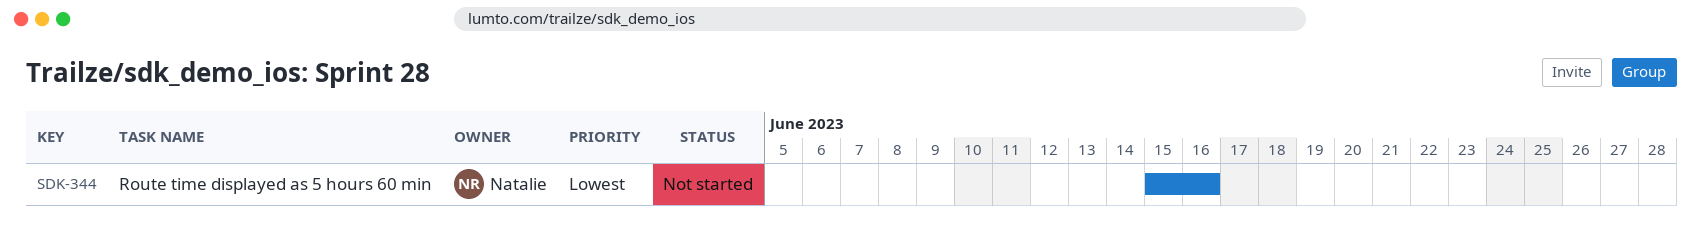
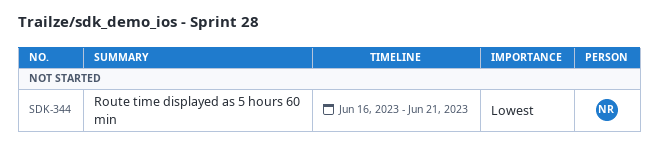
SDK-344, start: Jun 15 -> Jun 16
SDK-344, due: Jun 16 -> Jun 21

